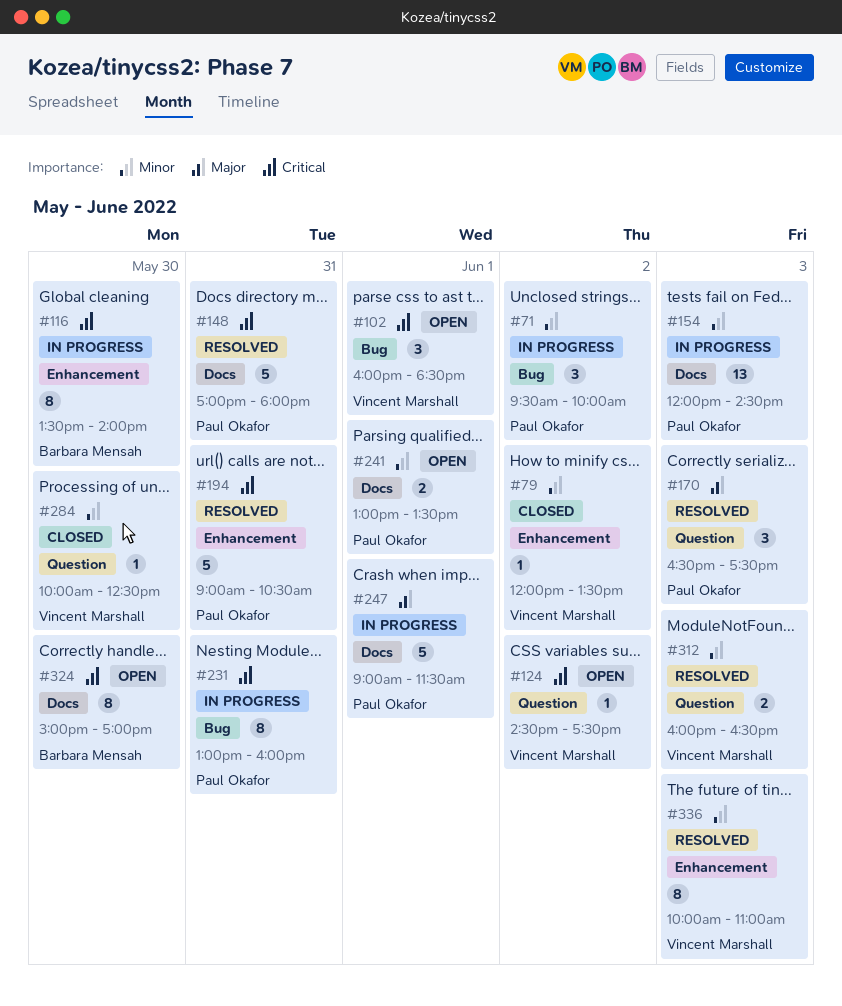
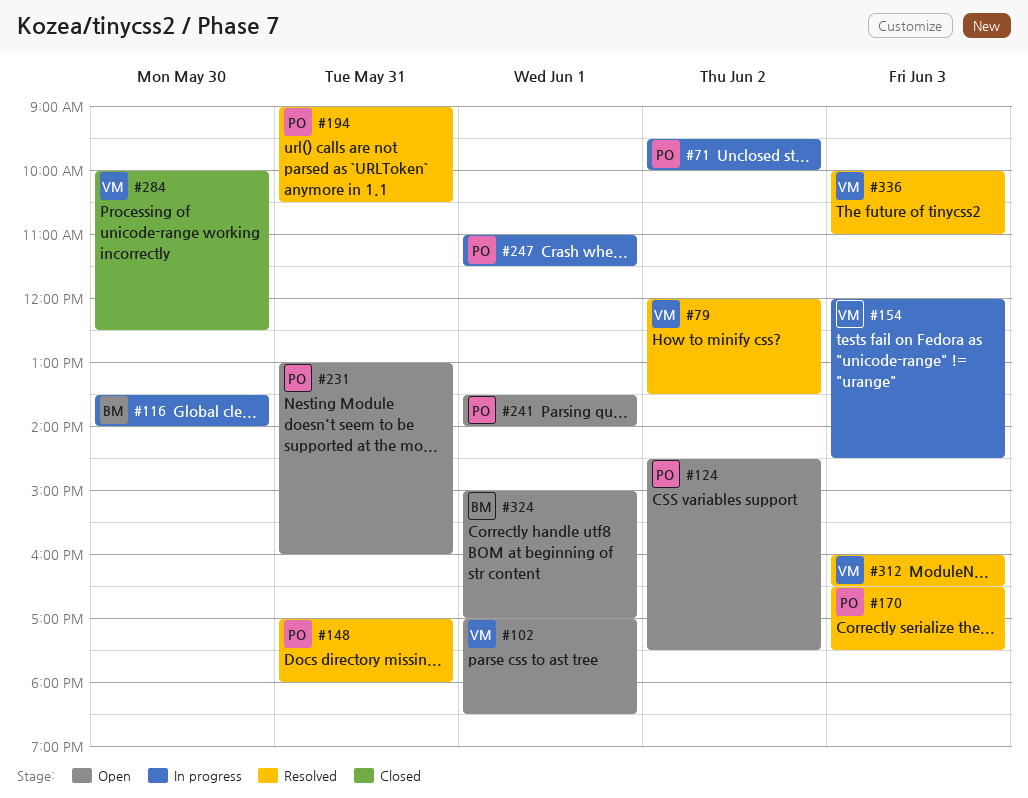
#79, status: Closed -> Resolved
#102, begins: 16:00 -> 17:00
#124, owner: Vincent Marshall -> Paul Okafor
#154, owner: Paul Okafor -> Vincent Marshall
#231, status: In progress -> Open
#241, begins: 13:00 -> 13:30
#241, ends: 13:30 -> 14:00
#247, begins: 09:00 -> 11:00
#324, day: May 30 -> Jun 1

